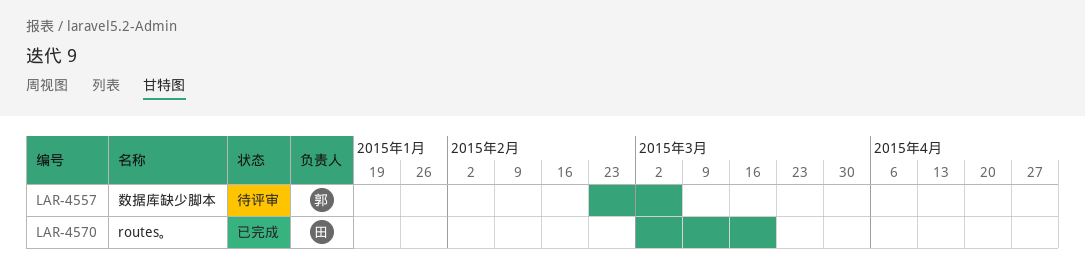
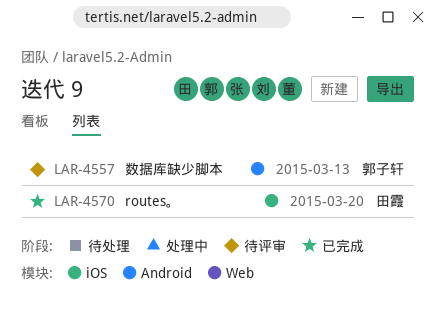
LAR-4557, due: Mar 6 -> Mar 13

